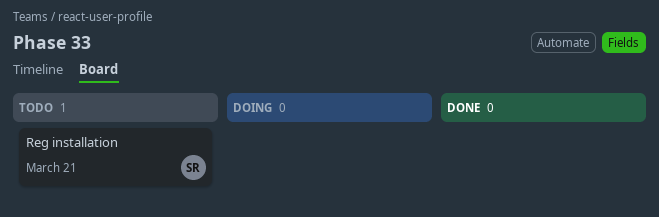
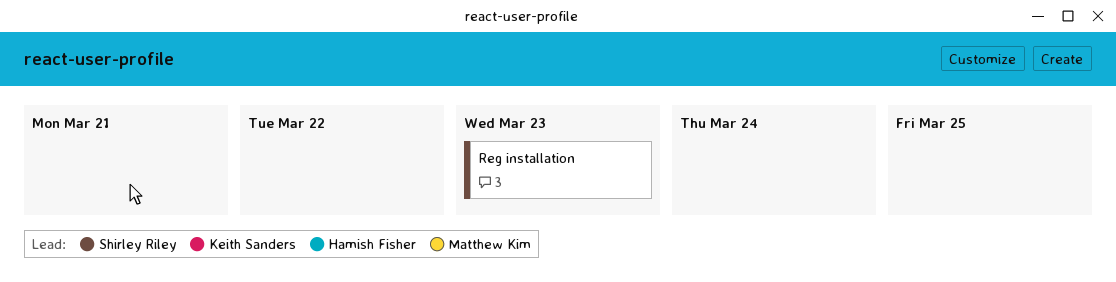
Reg installation, due: Mar 21 -> Mar 23

